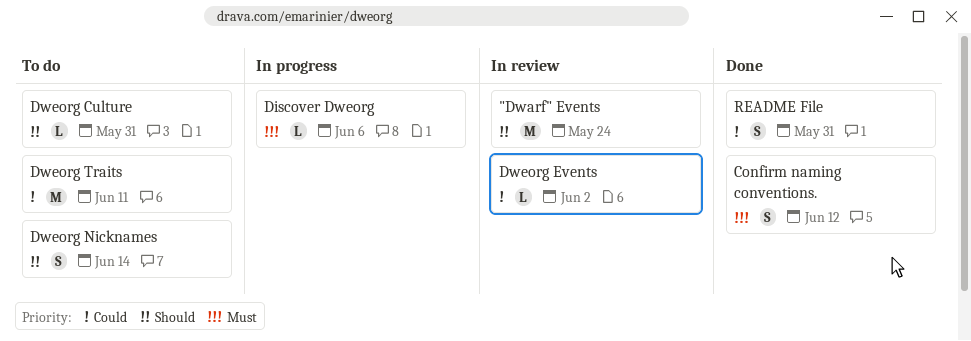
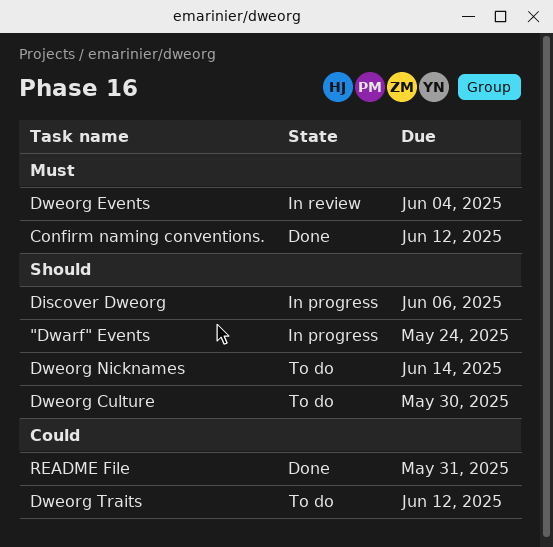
"Dwarf" Events, status: In review -> In progress
Discover Dweorg, priority: Must -> Should
Dweorg Culture, due: May 31 -> May 30
Dweorg Events, priority: Could -> Must
Dweorg Events, due: Jun 2 -> Jun 4
Dweorg Traits, due: Jun 11 -> Jun 12

